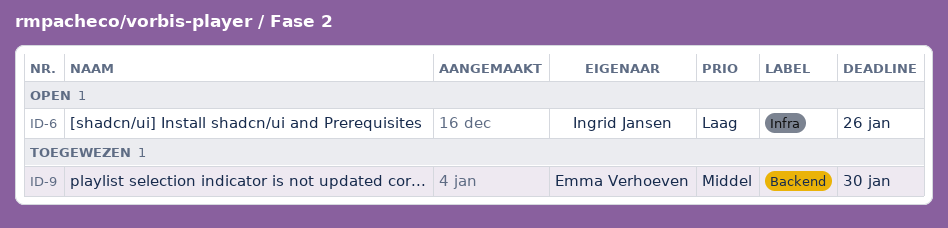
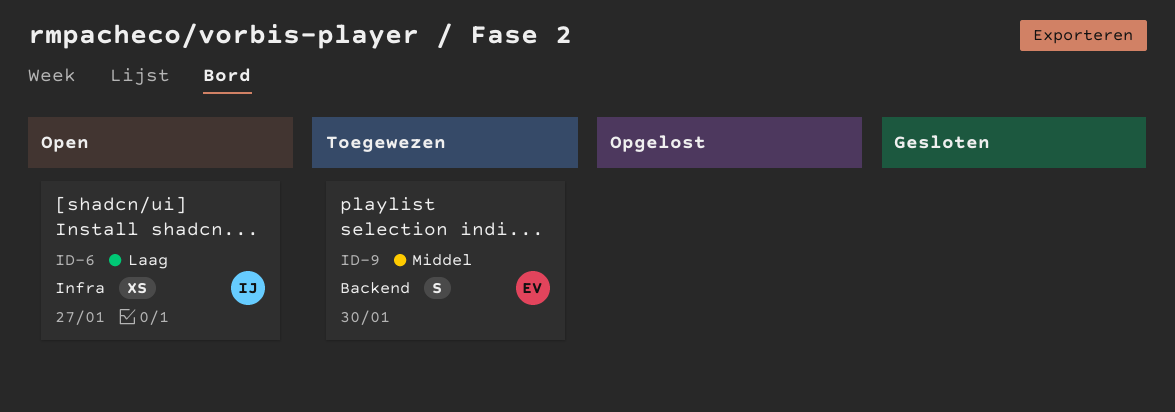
ID-6, due: Jan 26 -> Jan 27

